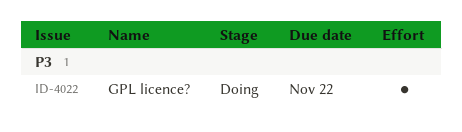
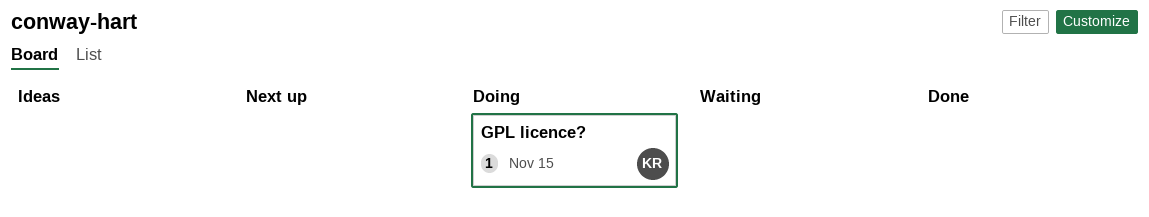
GPL licence?, due: Nov 22 -> Nov 15

